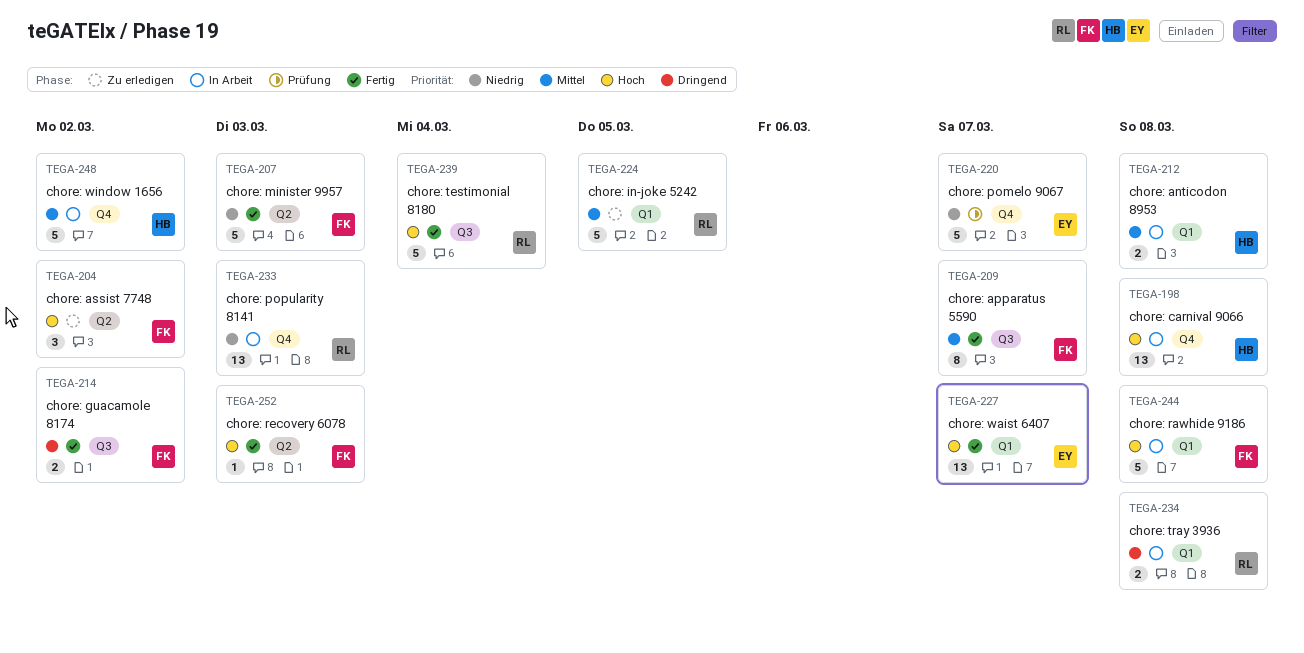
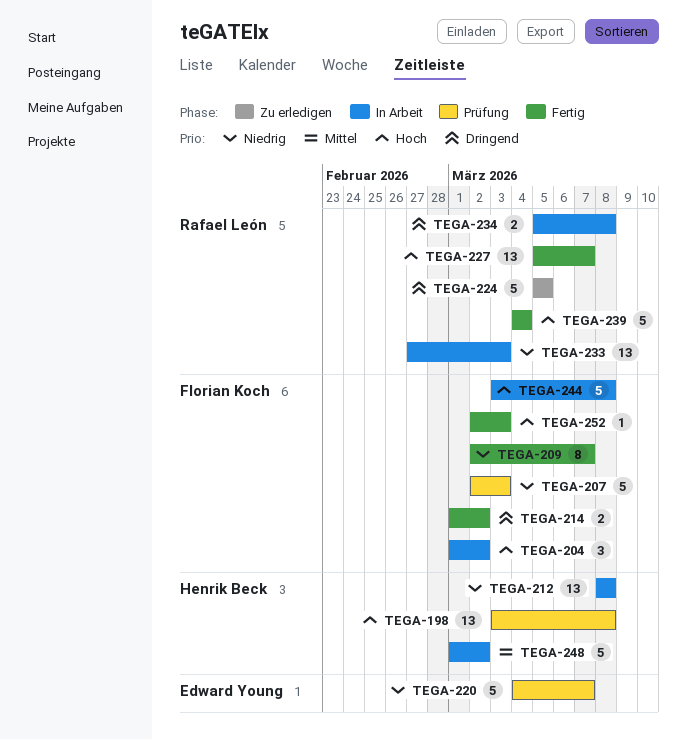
TEGA-198, status: In Arbeit -> Prüfung
TEGA-204, status: Zu erledigen -> In Arbeit
TEGA-207, status: Fertig -> Prüfung
TEGA-209, priority: Mittel -> Niedrig
TEGA-212, priority: Mittel -> Niedrig
TEGA-212, estimate: 2 -> 13
TEGA-224, priority: Mittel -> Dringend
TEGA-227, owner: Edward Young -> Rafael León

